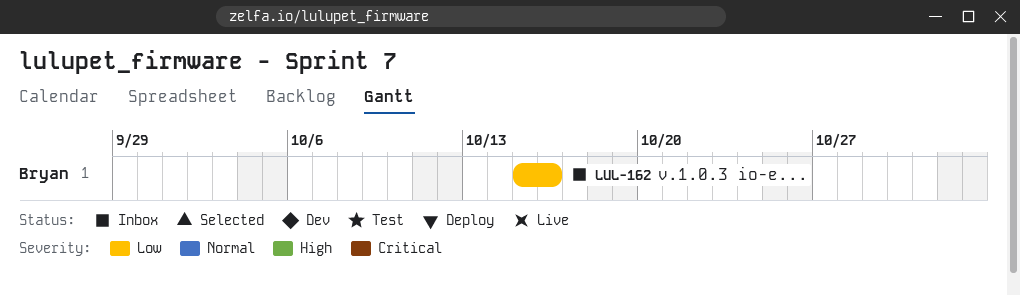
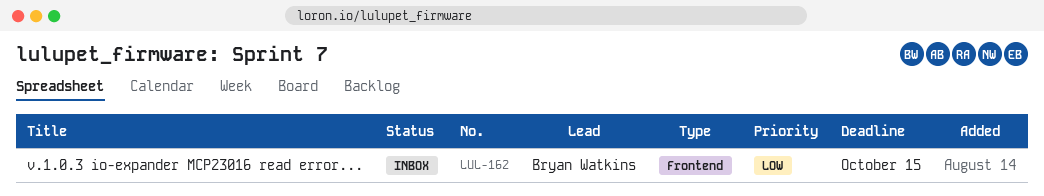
LUL-162, due: Oct 16 -> Oct 15

